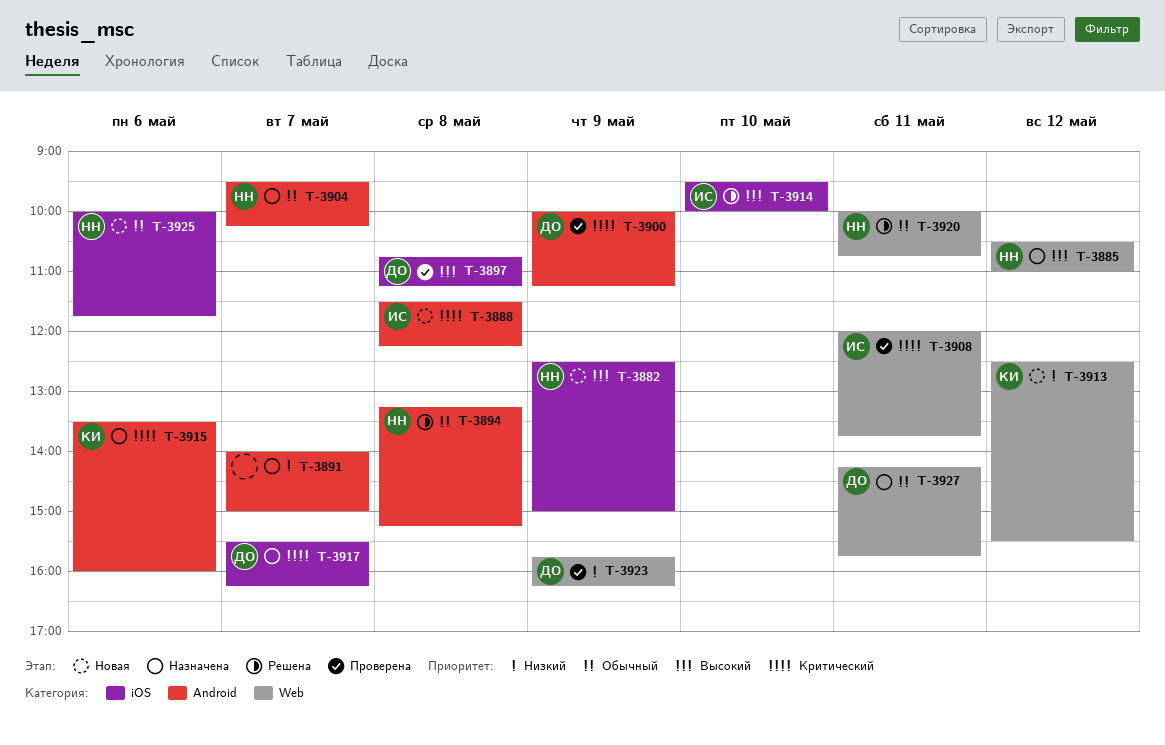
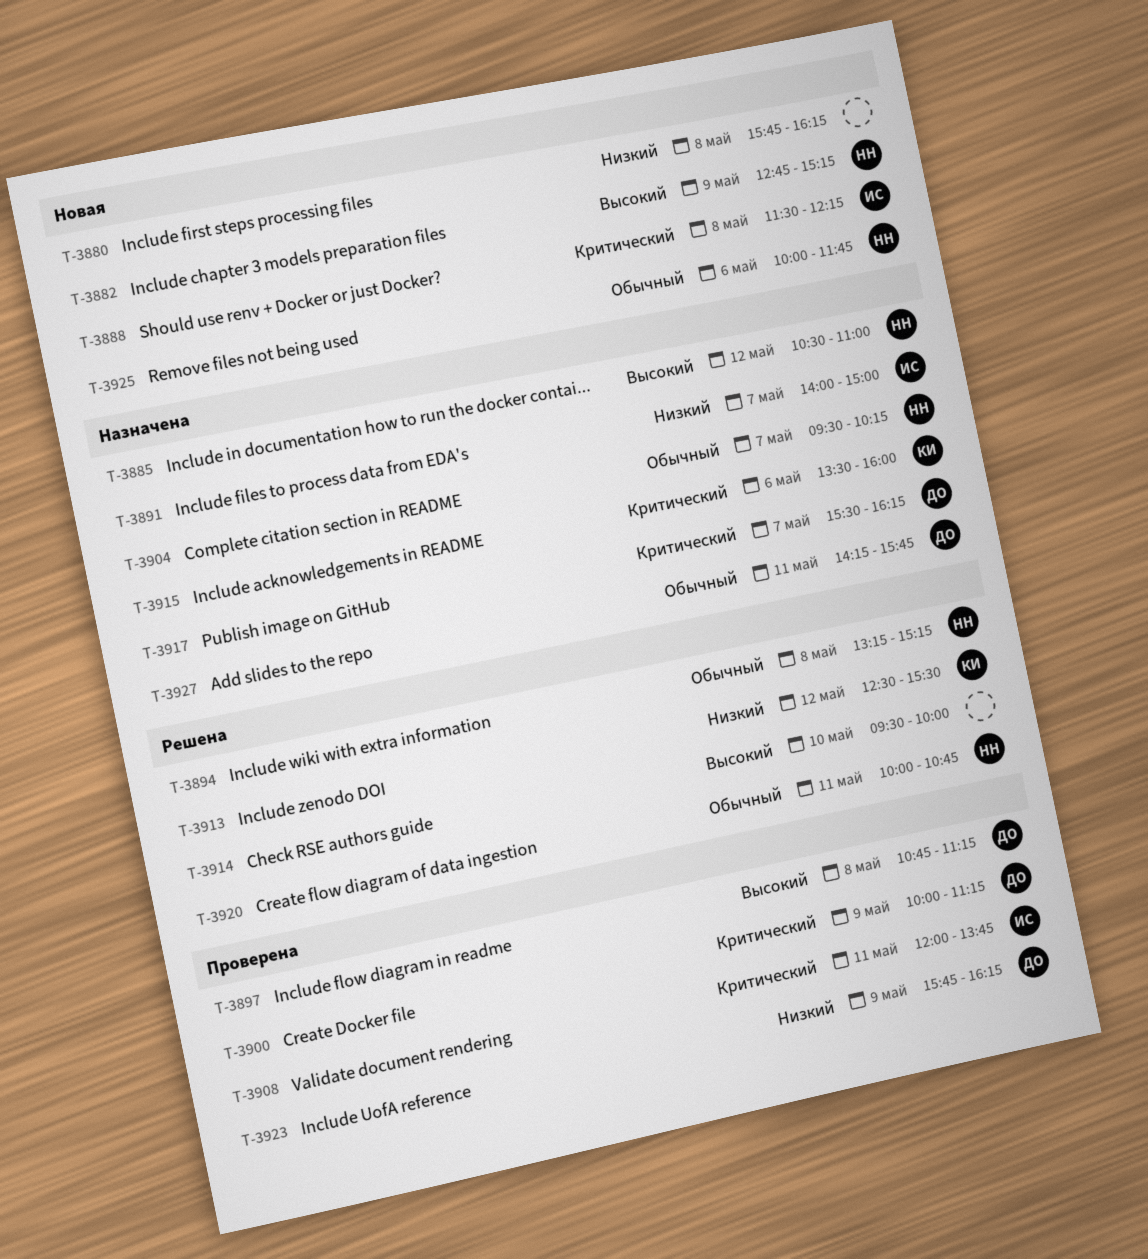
T-3880: none -> present
T-3882, begins: 12:30 -> 12:45
T-3882, ends: 15:00 -> 15:15
T-3891, owner: none -> ИС
T-3913, status: Новая -> Решена
T-3914, owner: ИС -> none

